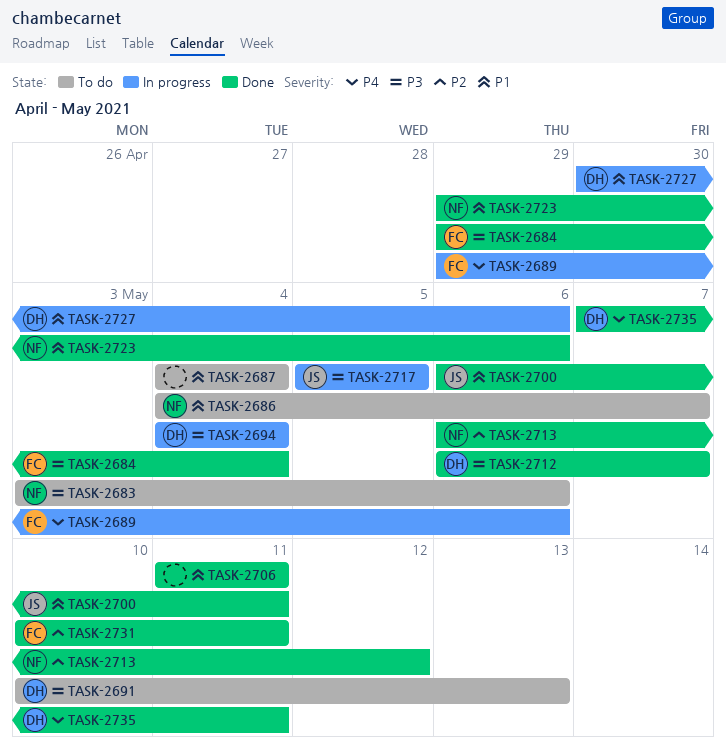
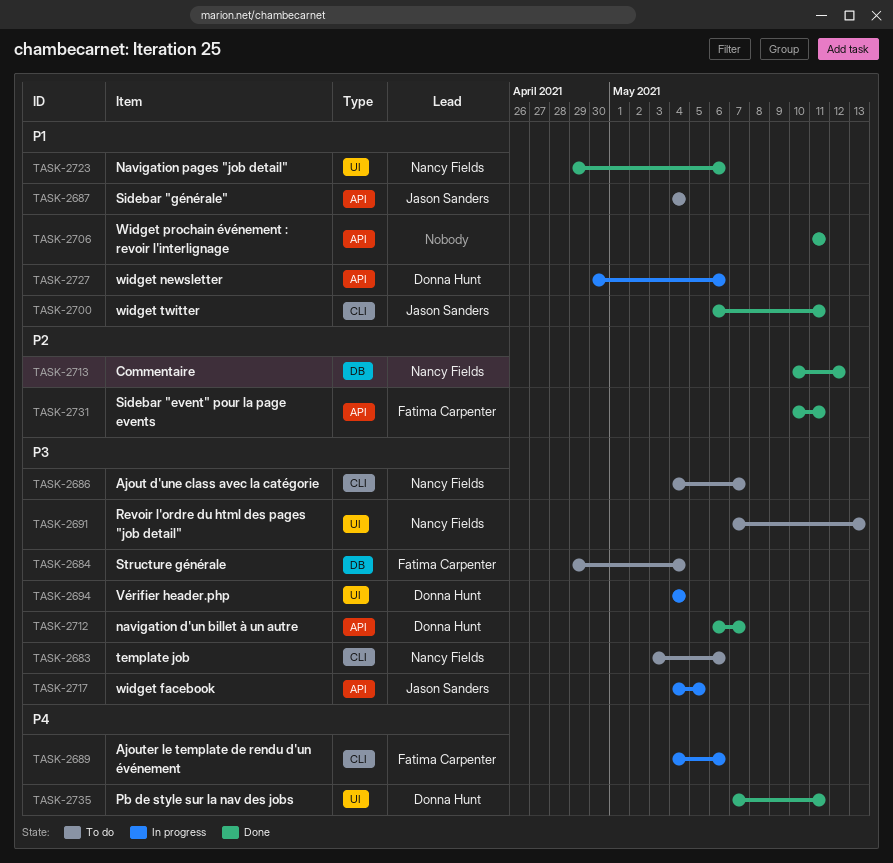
TASK-2684, status: Done -> To do
TASK-2686, priority: P1 -> P3
TASK-2687, owner: none -> Jason Sanders
TASK-2689, start: Apr 29 -> May 4
TASK-2691, owner: Donna Hunt -> Nancy Fields
TASK-2691, start: May 10 -> May 7
TASK-2713, start: May 6 -> May 10
TASK-2717, start: May 5 -> May 4

